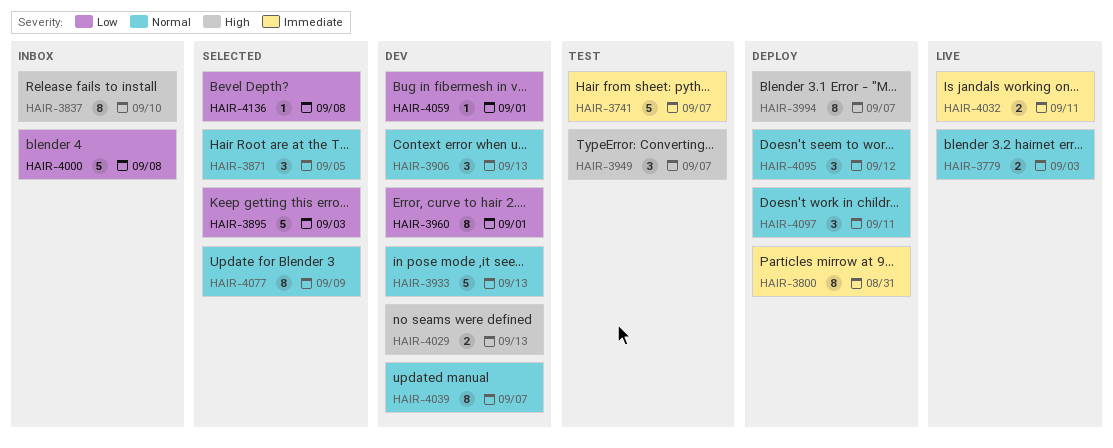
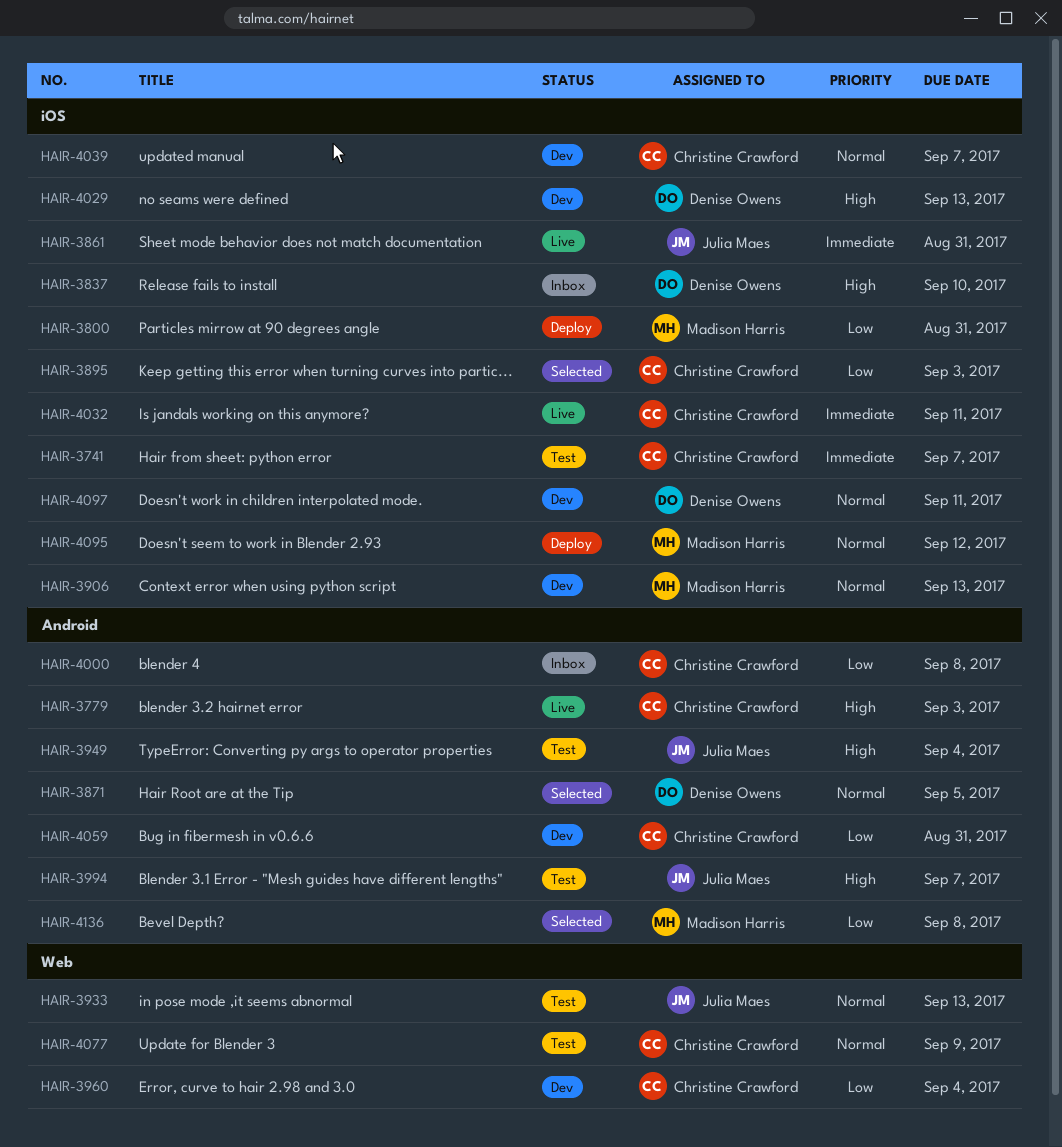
HAIR-3779, priority: Normal -> High
HAIR-3800, priority: Immediate -> Low
HAIR-3861: none -> present
HAIR-3933, status: Dev -> Test
HAIR-3949, due: Sep 7 -> Sep 4
HAIR-3960, due: Sep 1 -> Sep 4
HAIR-3994, status: Deploy -> Test
HAIR-4059, due: Sep 1 -> Aug 31
HAIR-4077, status: Selected -> Test
HAIR-4097, status: Deploy -> Dev

